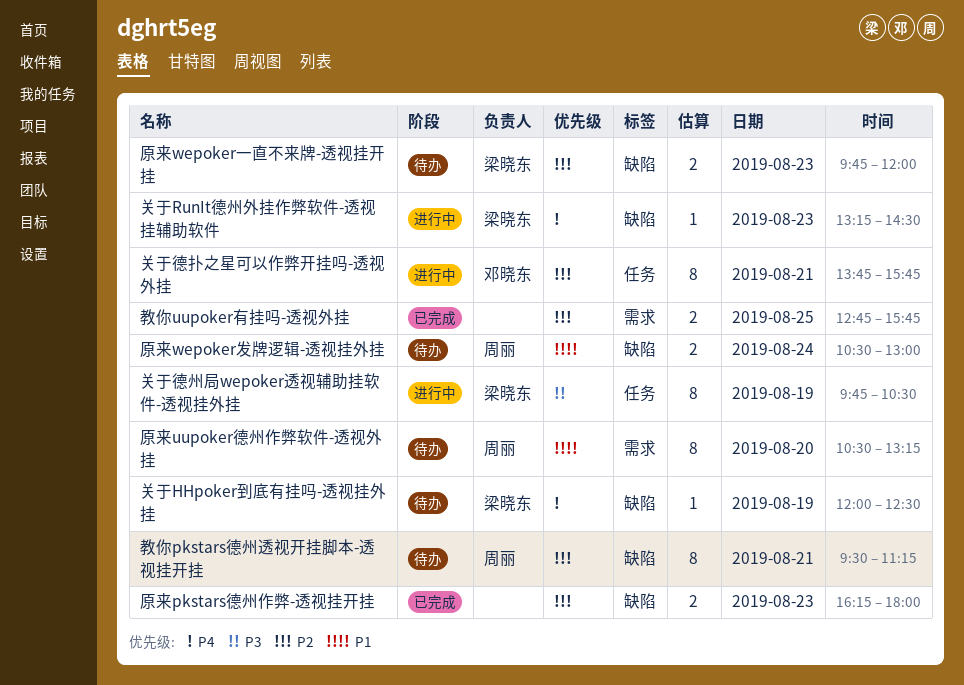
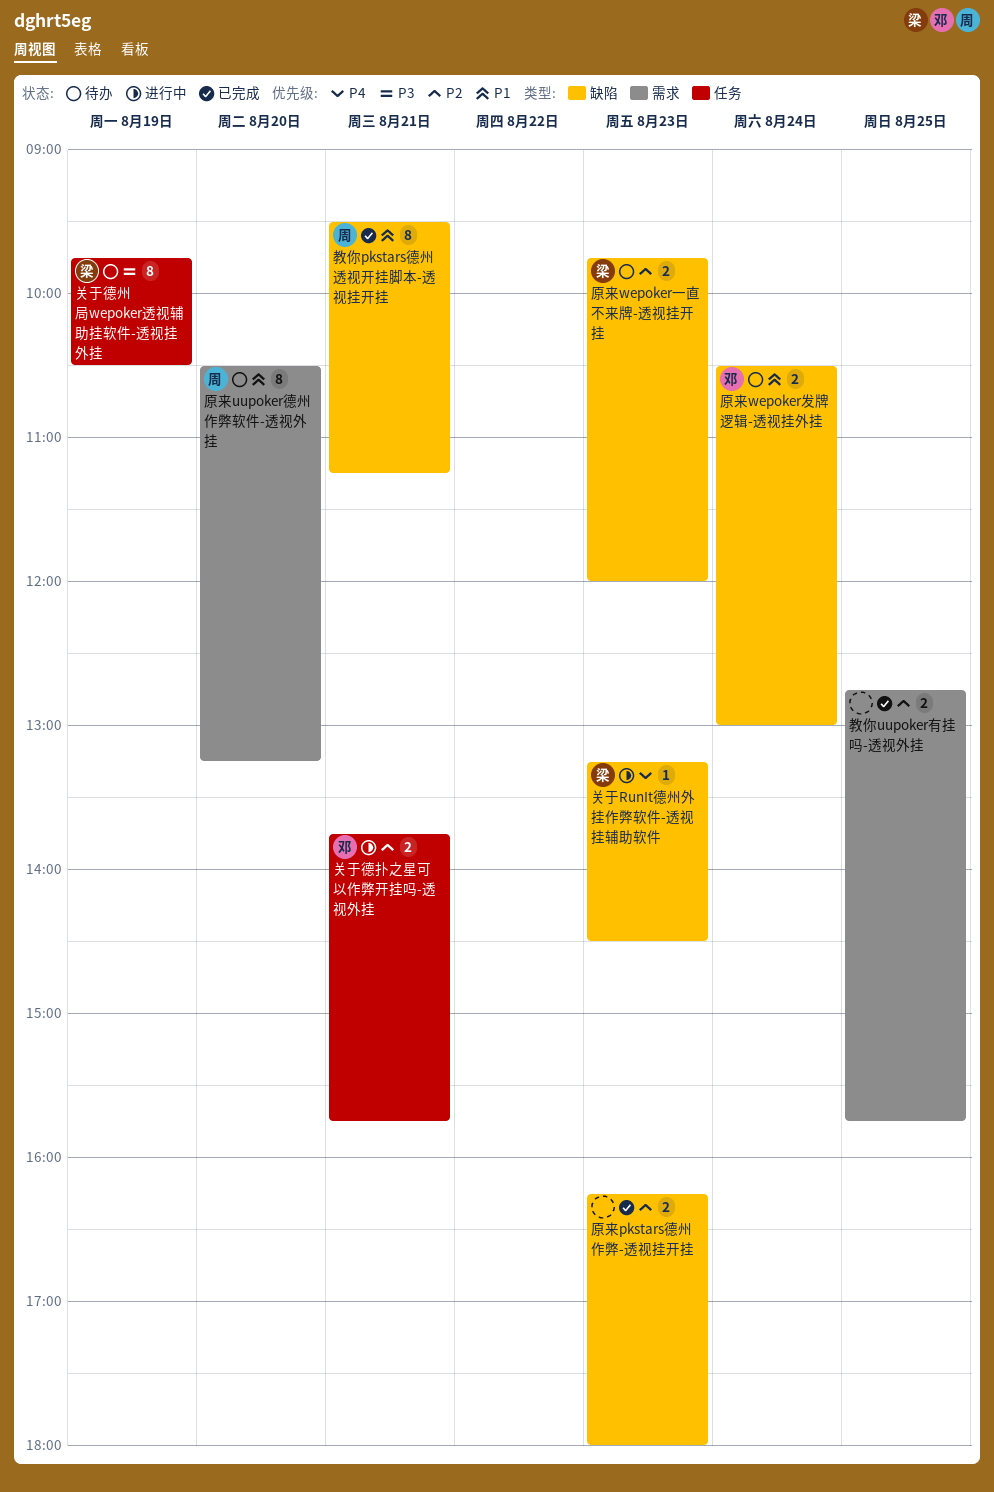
关于HHpoker到底有挂吗-透视挂外挂: present -> none
关于德州局wepoker透视辅助挂软件-透视挂外挂, status: 进行中 -> 待办
关于德扑之星可以作弊开挂吗-透视外挂, estimate: 8 -> 2
原来wepoker发牌逻辑-透视挂外挂, owner: 周丽 -> 邓晓东
教你pkstars德州透视开挂脚本-透视挂开挂, status: 待办 -> 已完成
教你pkstars德州透视开挂脚本-透视挂开挂, priority: P2 -> P1

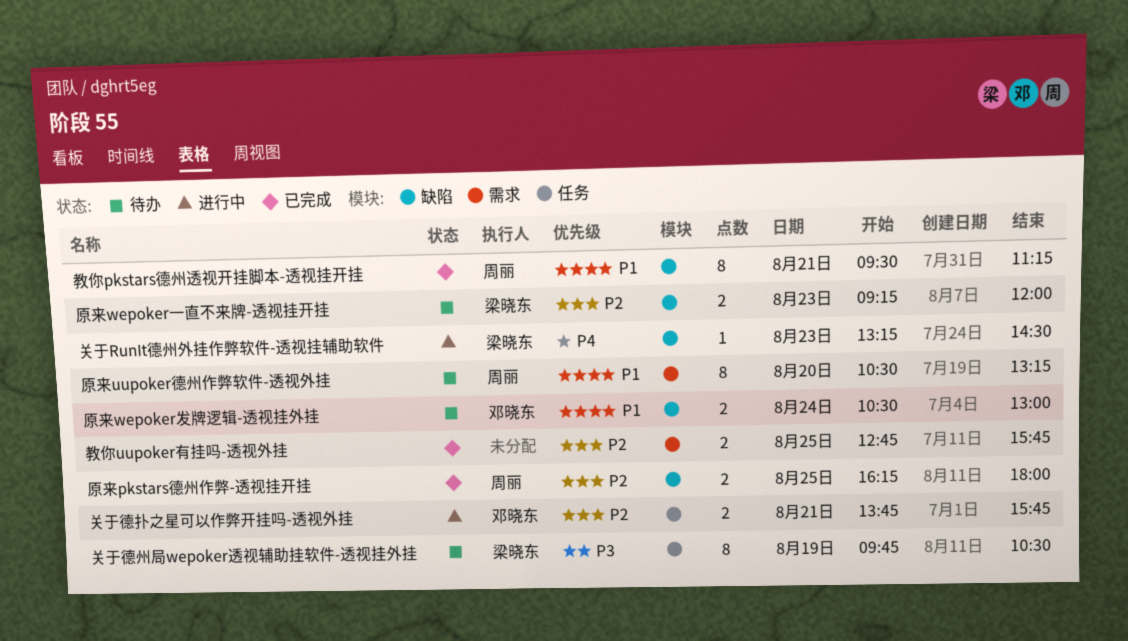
原来pkstars德州作弊-透视挂开挂, owner: none -> 周丽
原来pkstars德州作弊-透视挂开挂, day: Aug 23 -> Aug 25
原来wepoker一直不来牌-透视挂开挂, begins: 09:45 -> 09:15

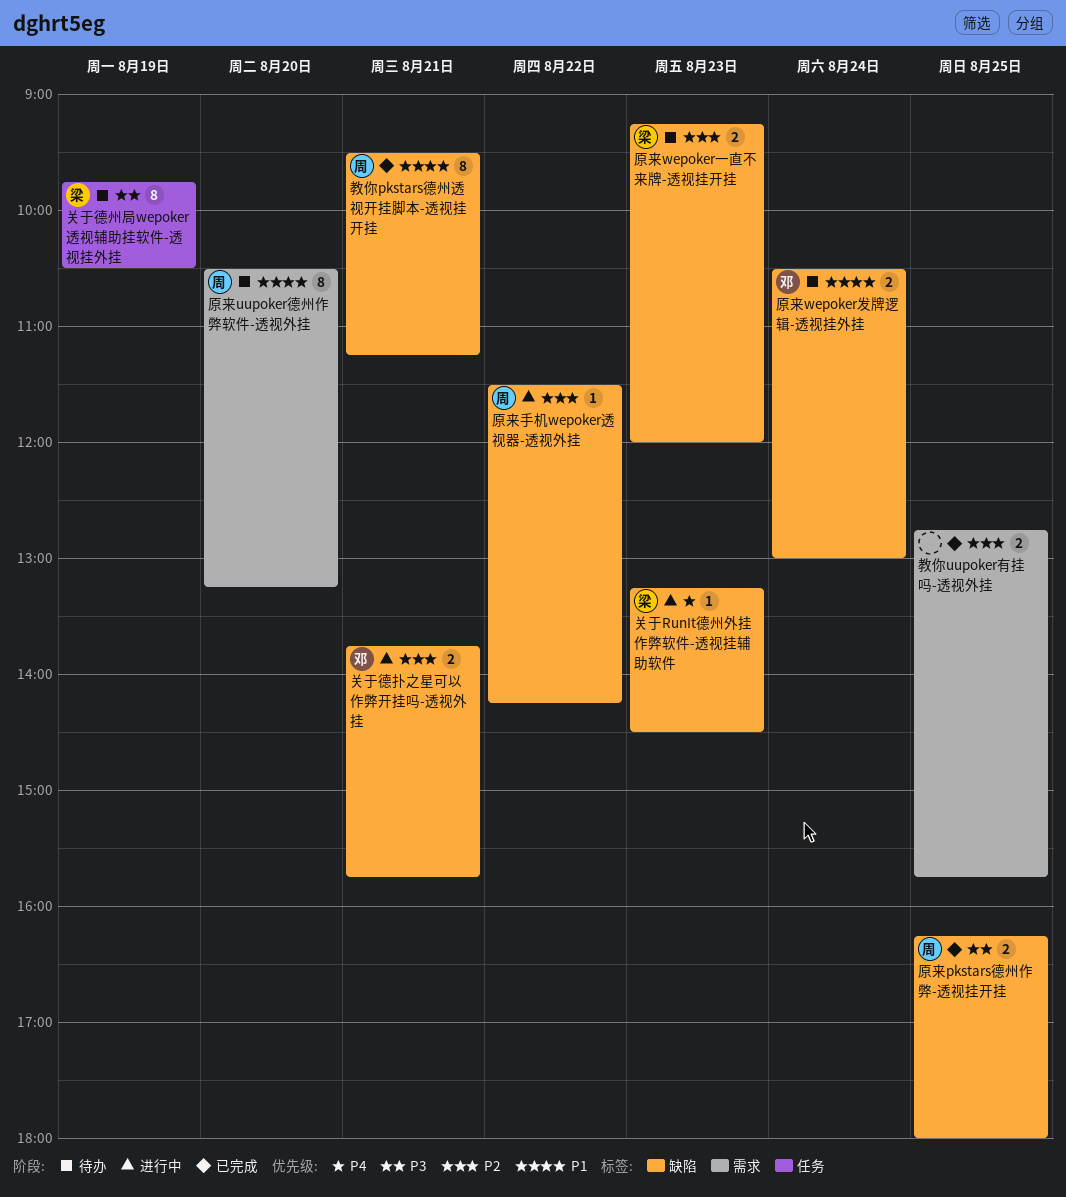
关于德扑之星可以作弊开挂吗-透视外挂, label: 任务 -> 缺陷
原来pkstars德州作弊-透视挂开挂, priority: P2 -> P3
原来手机wepoker透视器-透视外挂: none -> present

